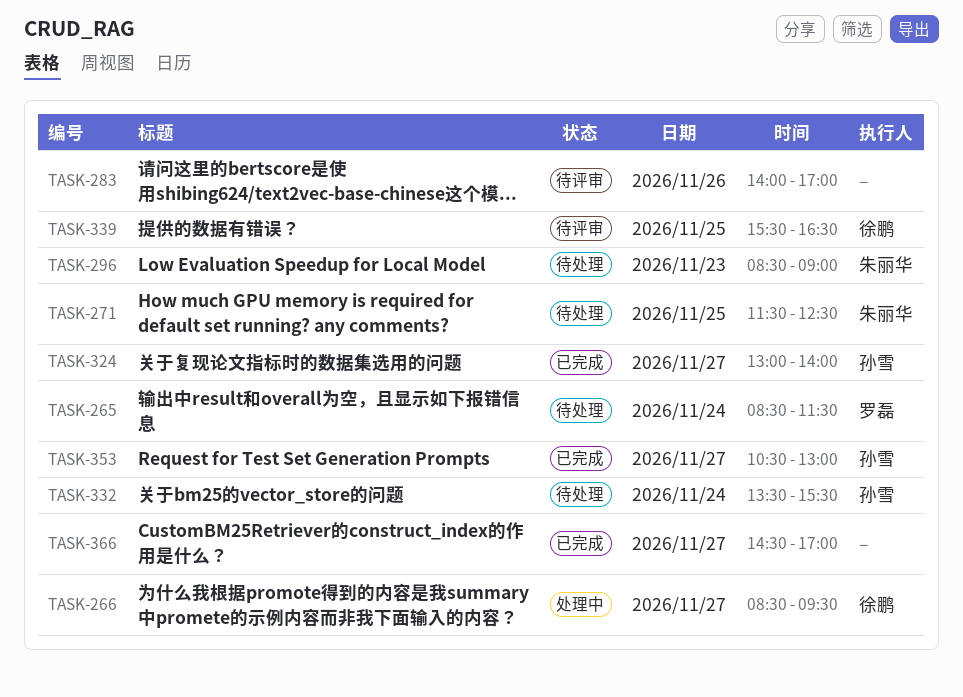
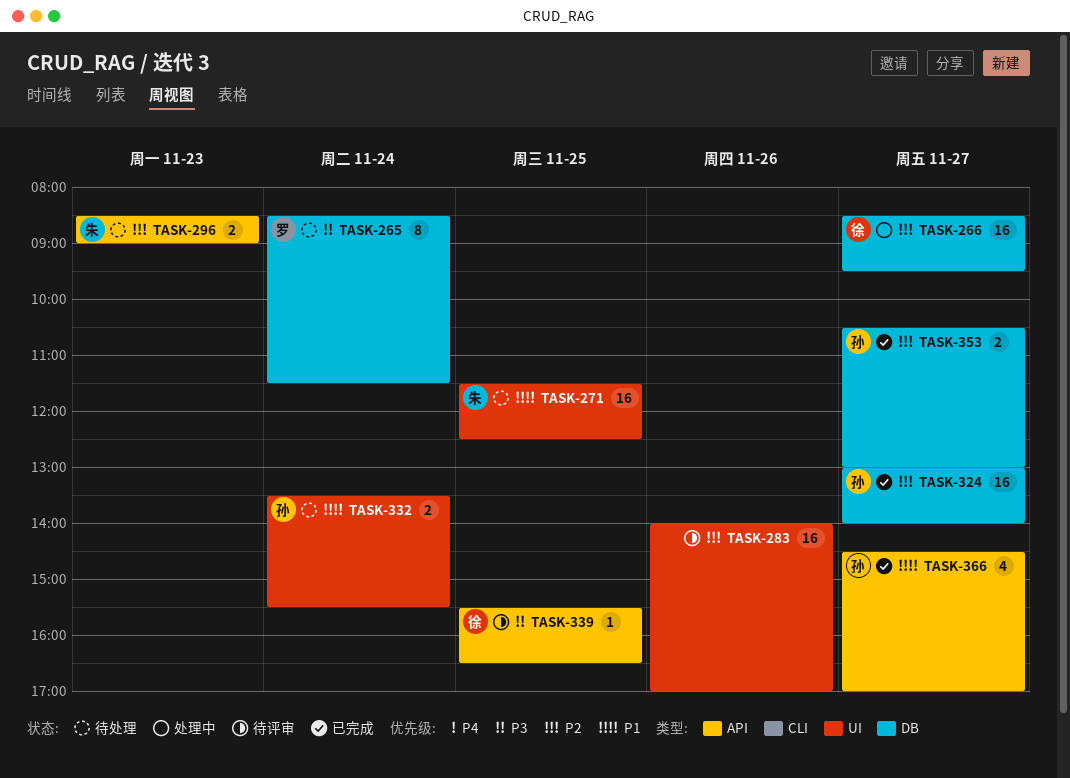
TASK-366, owner: none -> 孙雪

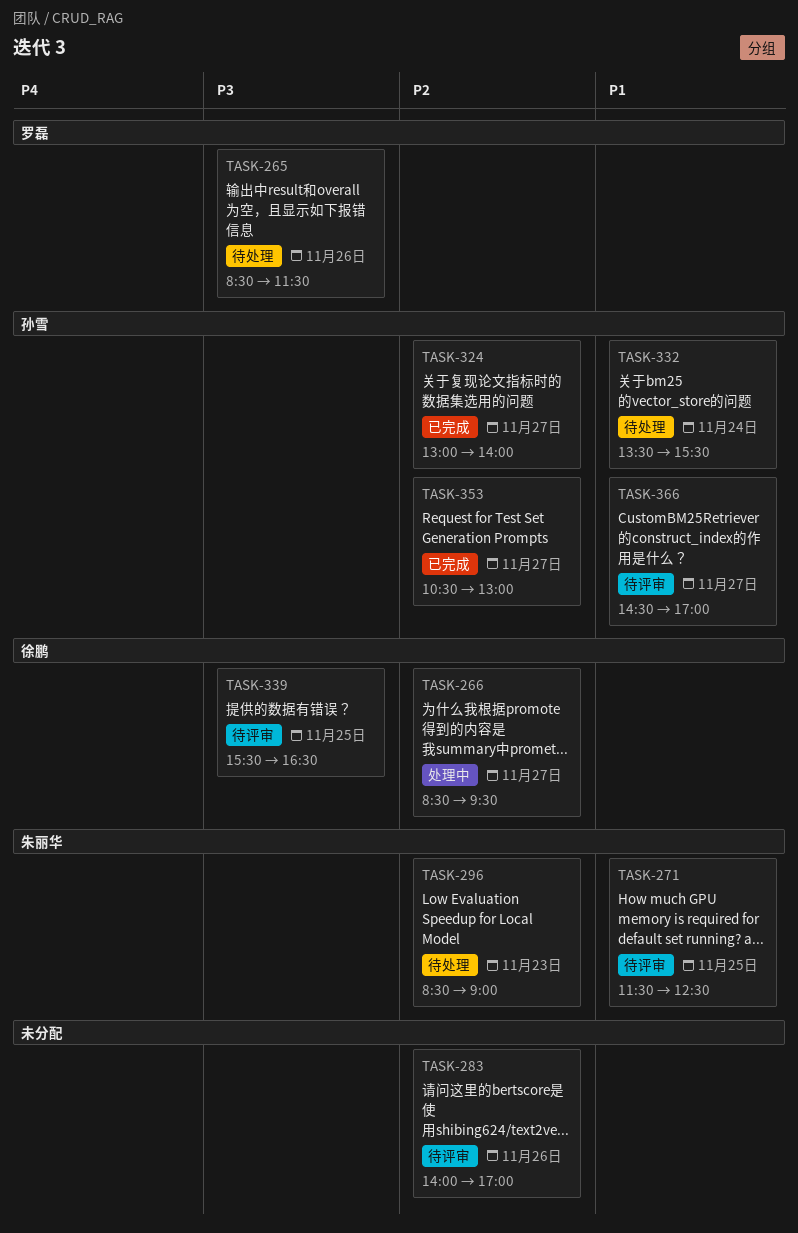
TASK-265, day: Nov 24 -> Nov 26
TASK-271, status: 待处理 -> 待评审
TASK-366, status: 已完成 -> 待评审

